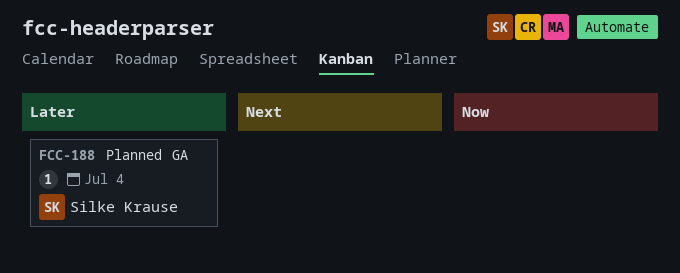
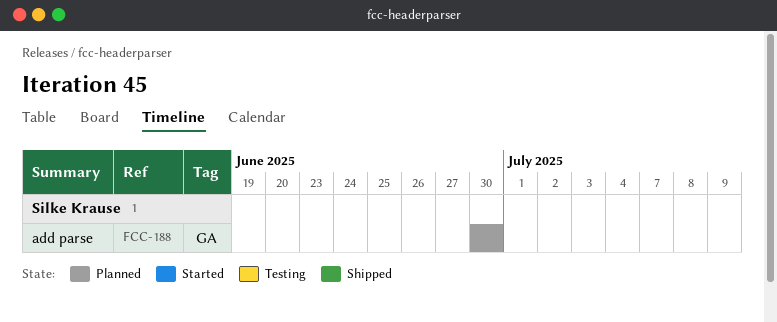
FCC-188, due: Jul 4 -> Jun 30

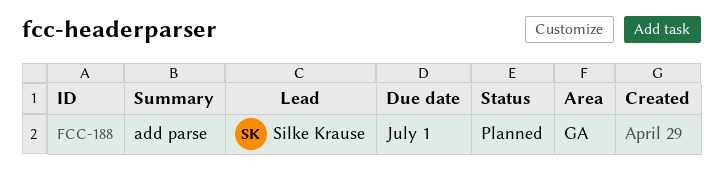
FCC-188, due: Jun 30 -> Jul 1

